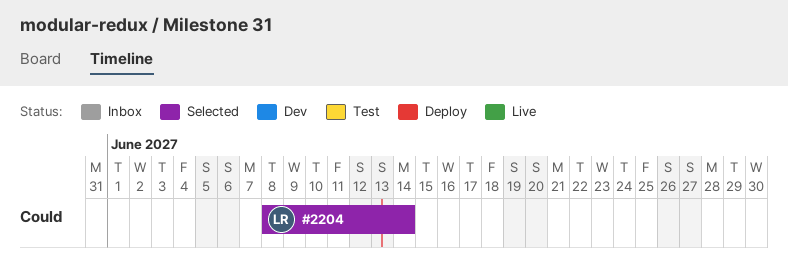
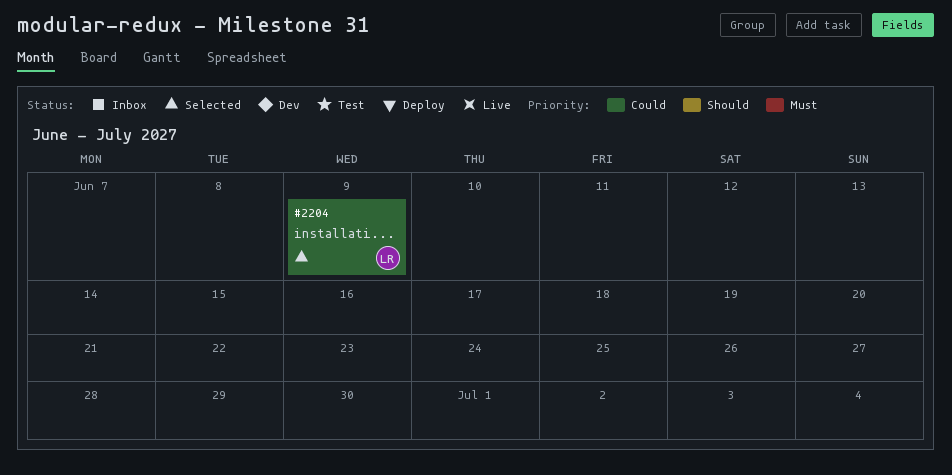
#2204, due: Jun 14 -> Jun 9

